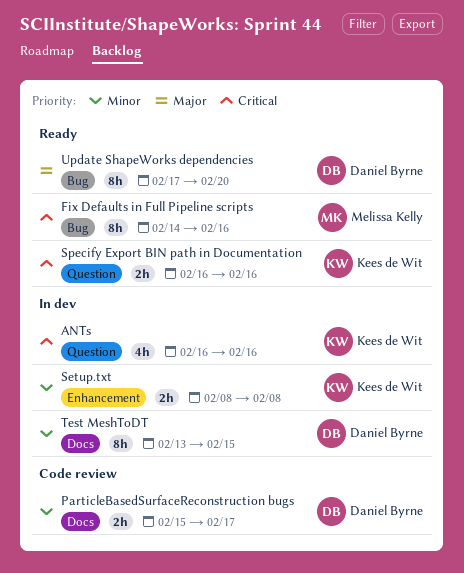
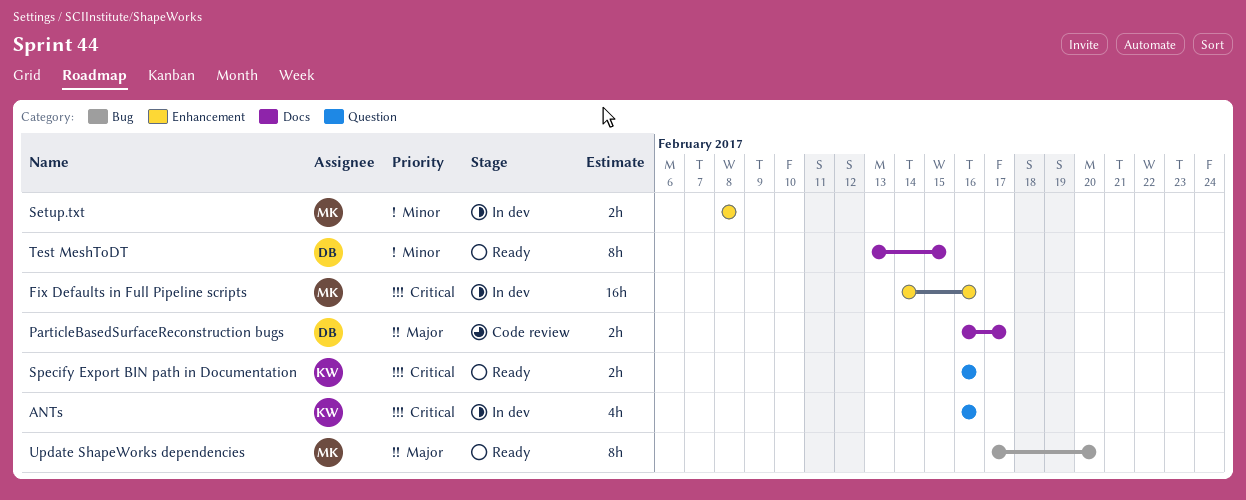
Fix Defaults in Full Pipeline scripts, status: Ready -> In dev
Fix Defaults in Full Pipeline scripts, label: Bug -> Enhancement
Fix Defaults in Full Pipeline scripts, estimate: 8h -> 16h
ParticleBasedSurfaceReconstruction bugs, priority: Minor -> Major
ParticleBasedSurfaceReconstruction bugs, start: Feb 15 -> Feb 16
Setup.txt, owner: Kees de Wit -> Melissa Kelly
Test MeshToDT, status: In dev -> Ready
Update ShapeWorks dependencies, owner: Daniel Byrne -> Melissa Kelly

